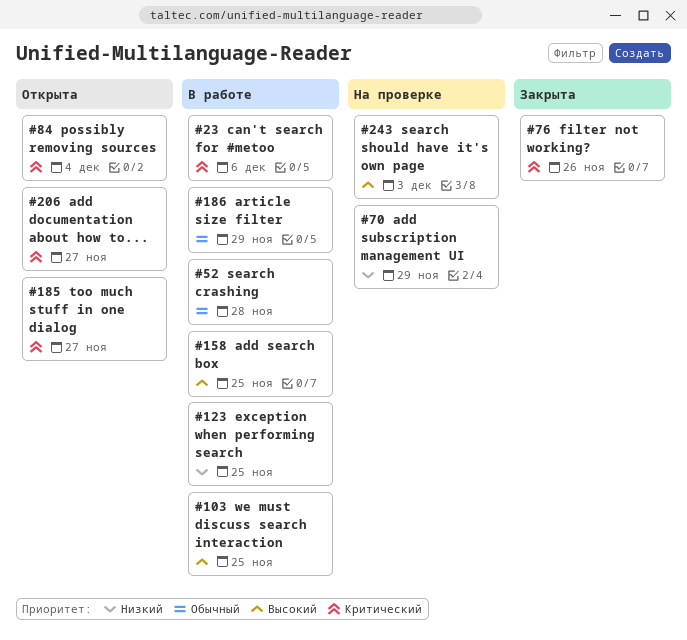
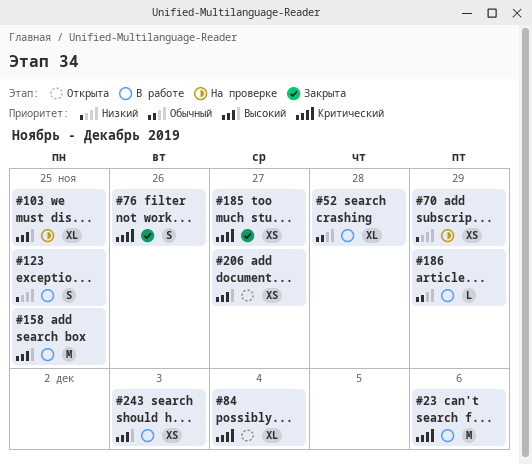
#103, status: В работе -> На проверке
#185, status: Открыта -> Закрыта
#206, priority: Критический -> Высокий
#243, status: На проверке -> В работе

